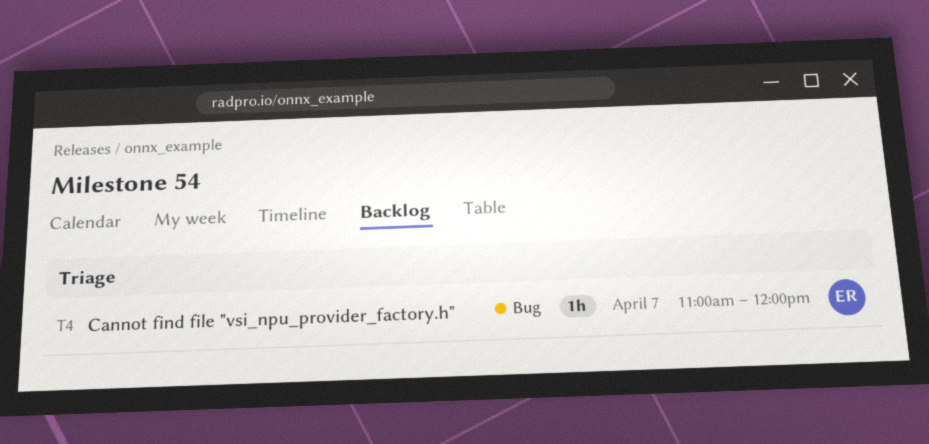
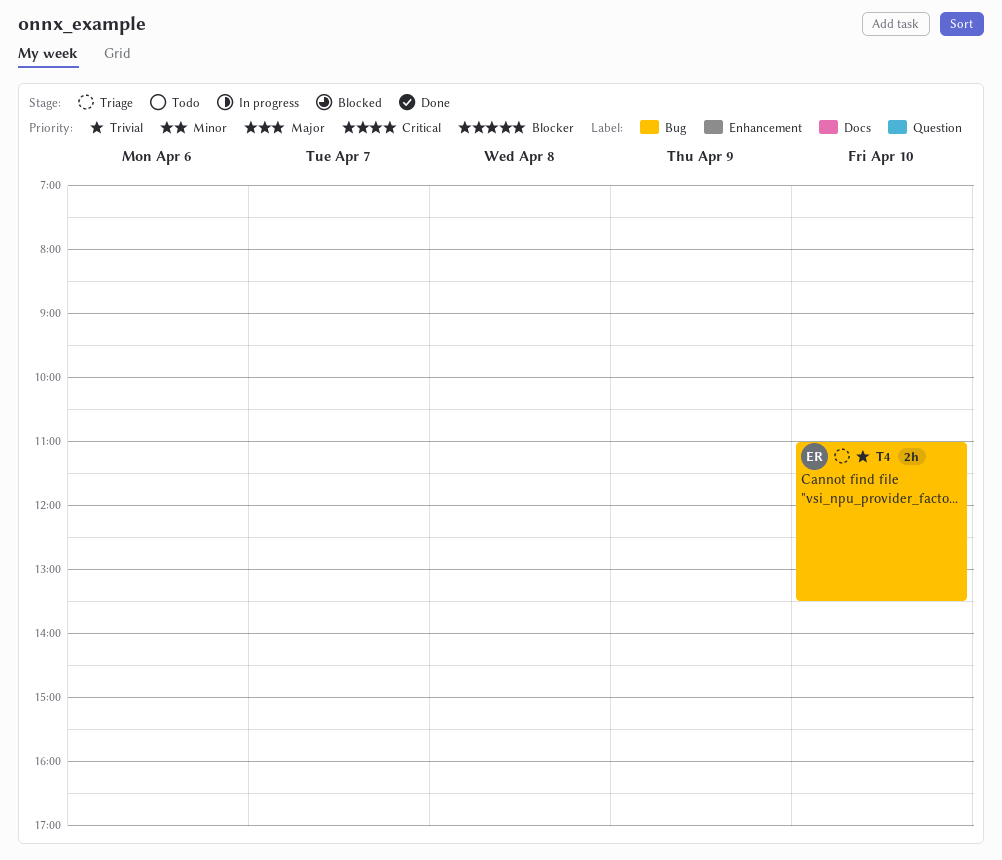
T4, estimate: 1h -> 2h
T4, day: Apr 7 -> Apr 10
T4, ends: 12:00 -> 13:30

